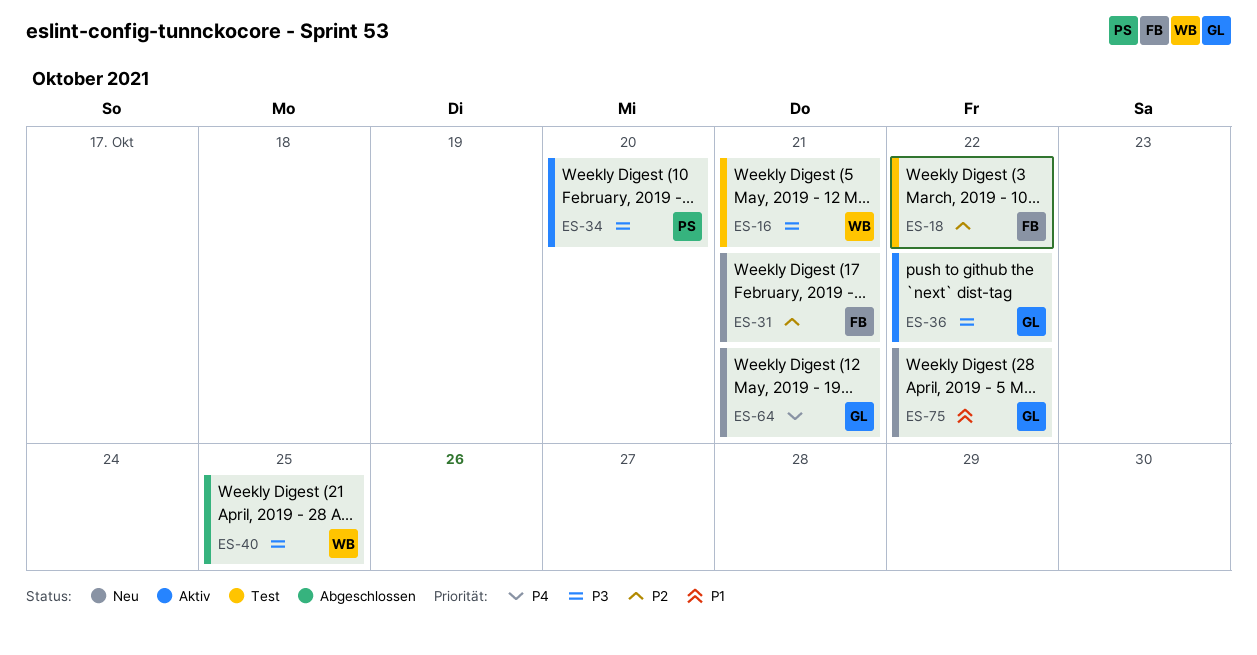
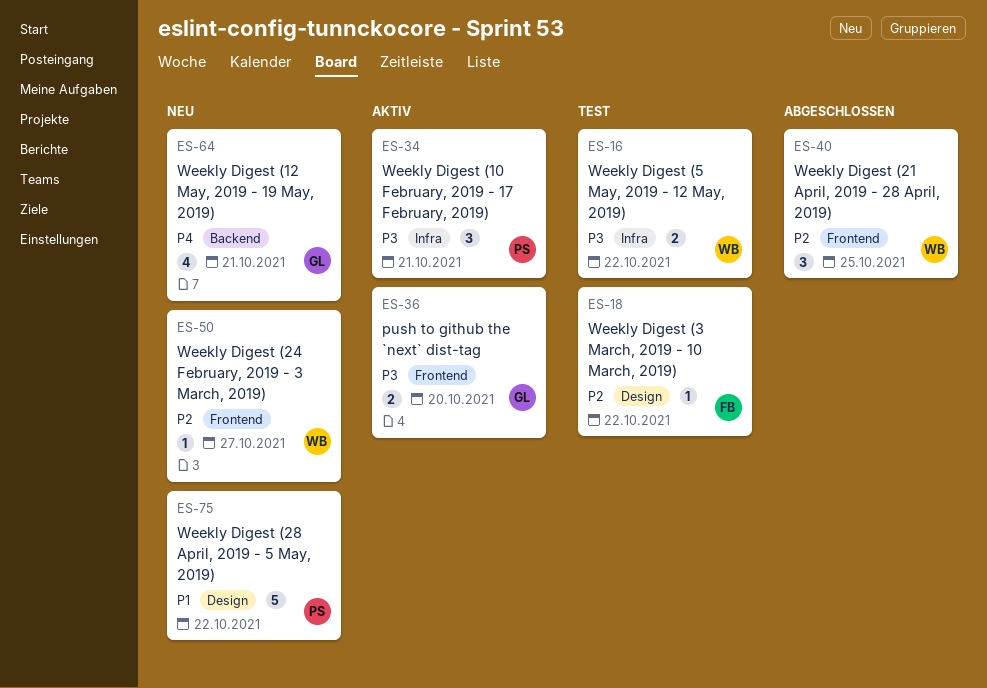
ES-16, due: Oct 21 -> Oct 22
ES-31: present -> none
ES-34, due: Oct 20 -> Oct 21
ES-36, due: Oct 22 -> Oct 20
ES-40, priority: P3 -> P2
ES-50: none -> present
ES-75, owner: GL -> PS

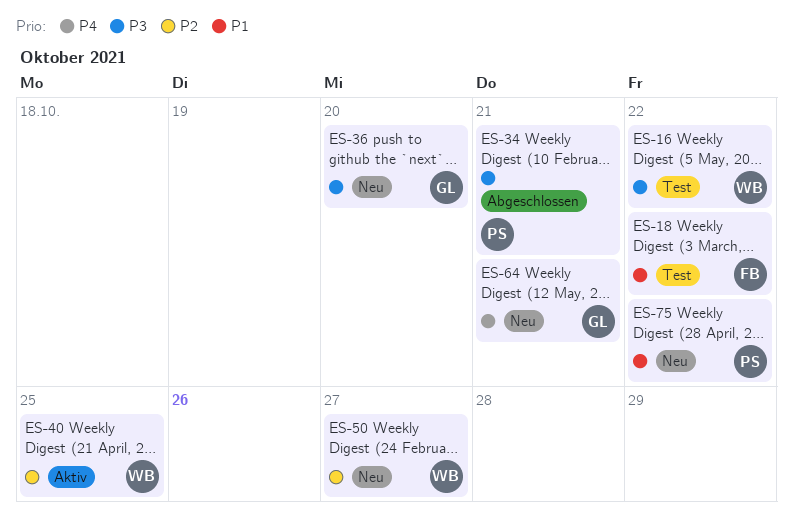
ES-18, priority: P2 -> P1
ES-34, status: Aktiv -> Abgeschlossen
ES-36, status: Aktiv -> Neu
ES-40, status: Abgeschlossen -> Aktiv

